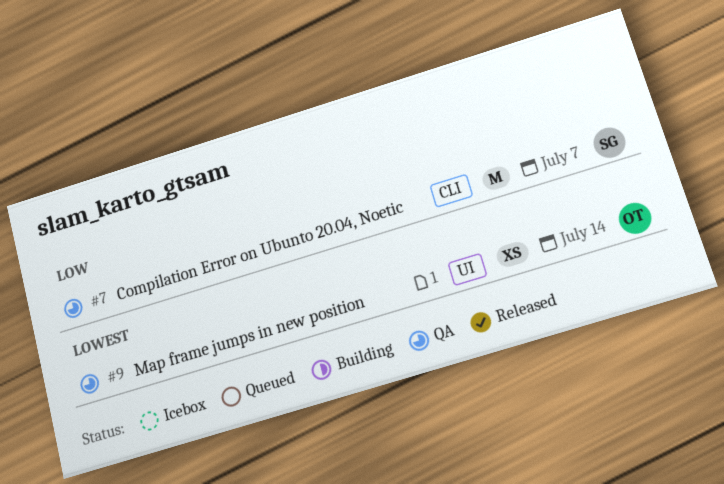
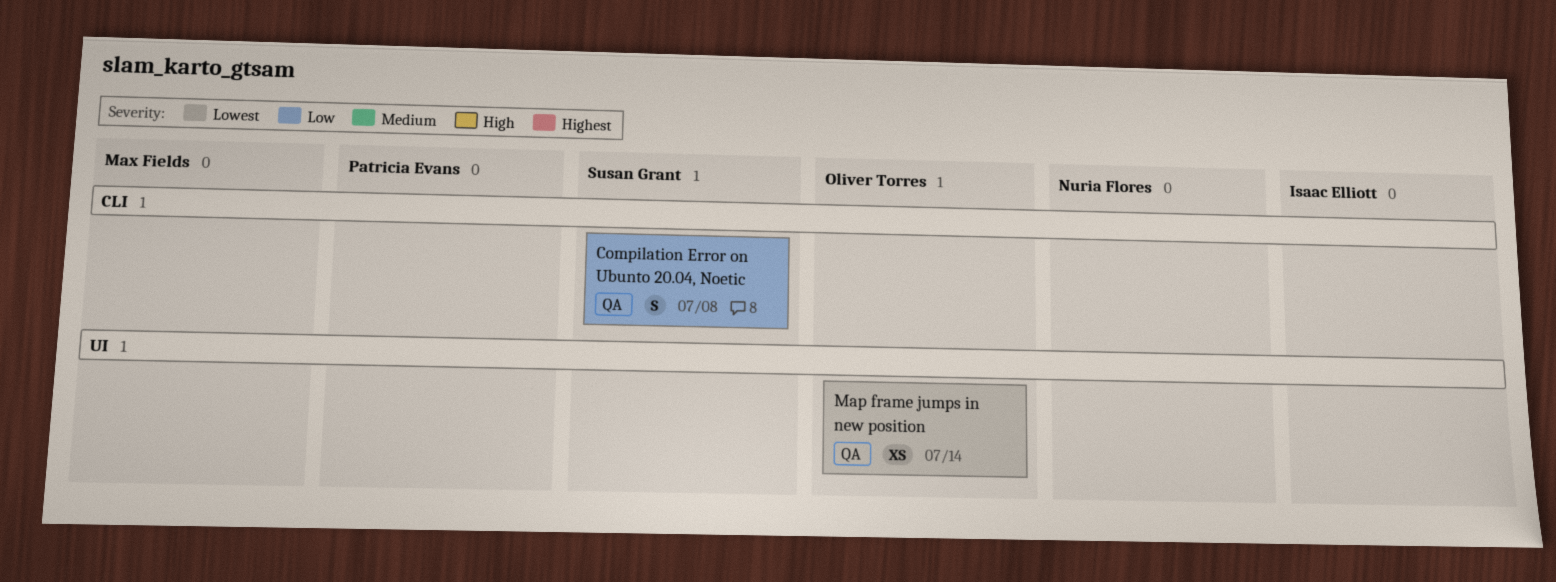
Compilation Error on Ubunto 20.04, Noetic, estimate: M -> S
Compilation Error on Ubunto 20.04, Noetic, due: Jul 7 -> Jul 8

